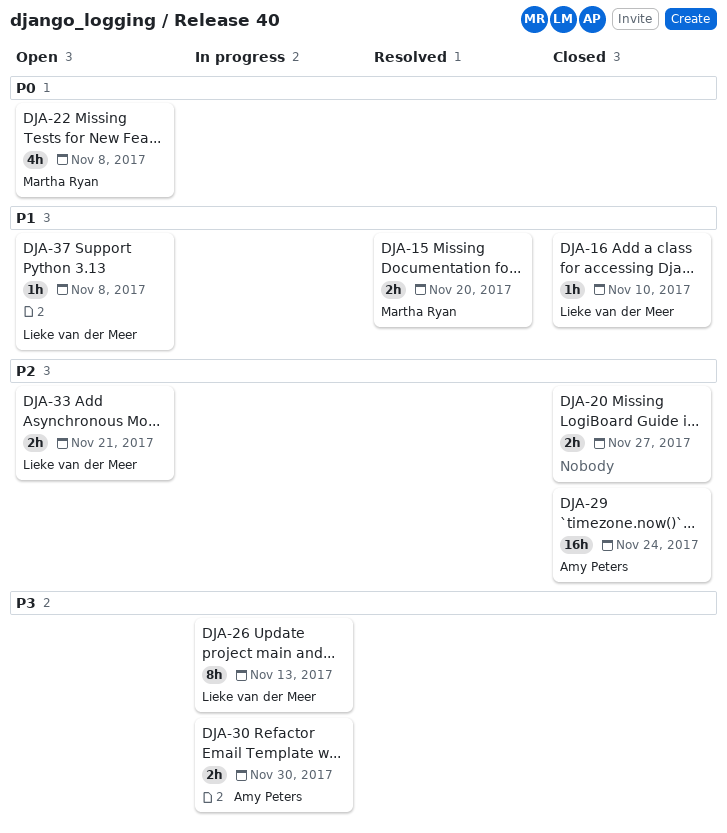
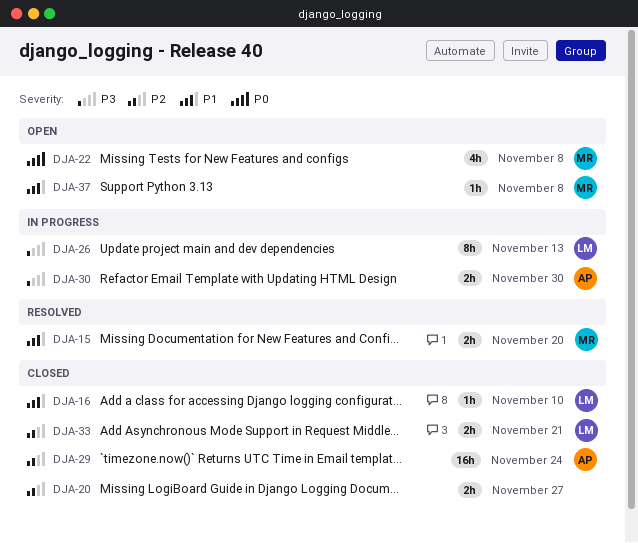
DJA-33, status: Open -> Closed
DJA-37, owner: Lieke van der Meer -> Martha Ryan

